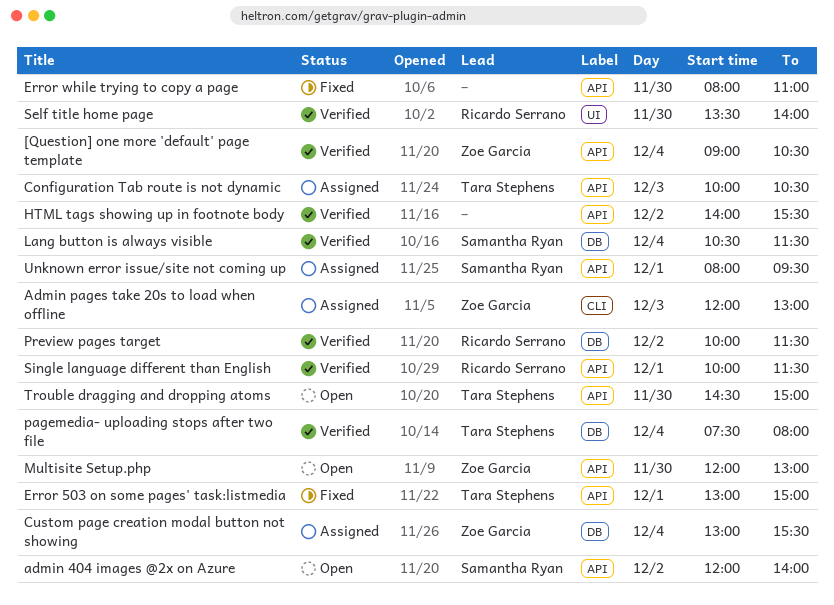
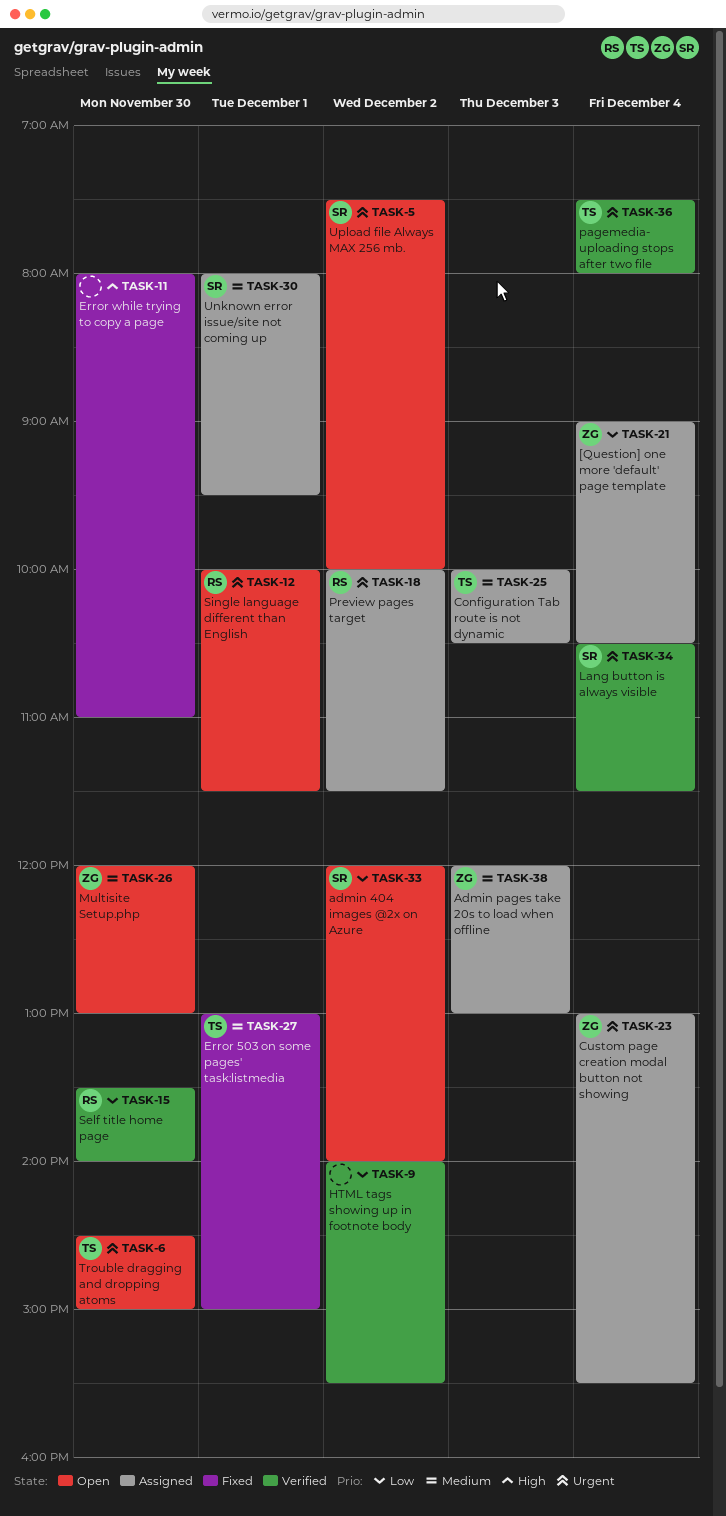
[Question] one more 'default' page template, status: Verified -> Assigned
Preview pages target, status: Verified -> Assigned
Single language different than English, status: Verified -> Open
Upload file Always MAX 256 mb.: none -> present

